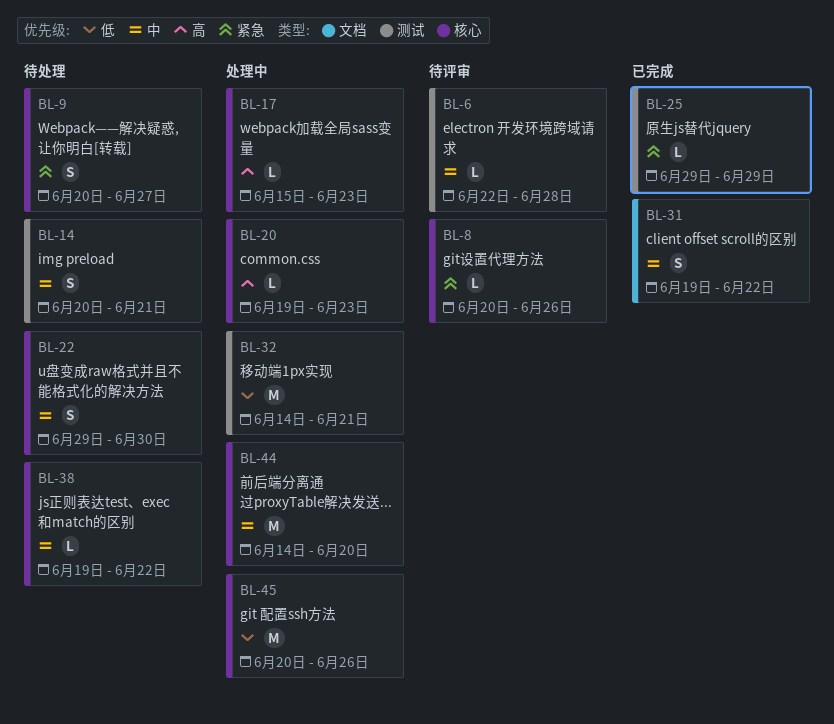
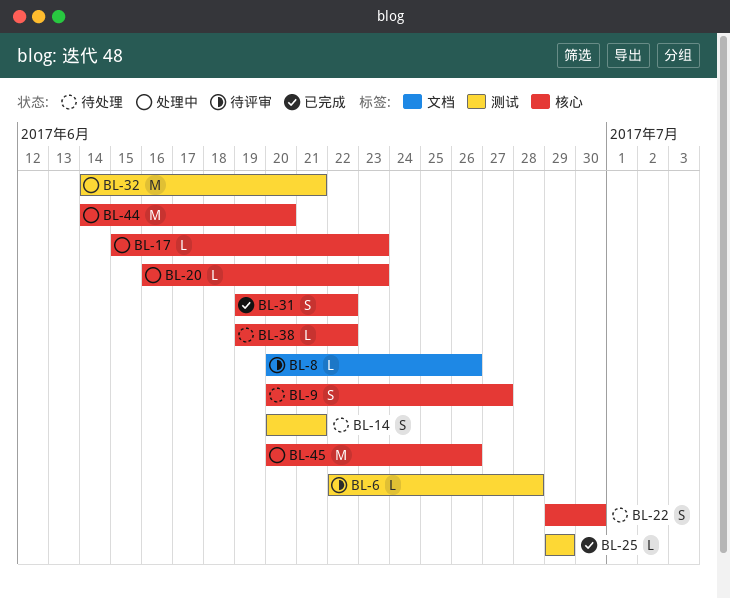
BL-8, label: 核心 -> 文档
BL-20, start: Jun 19 -> Jun 16
BL-31, label: 文档 -> 核心

